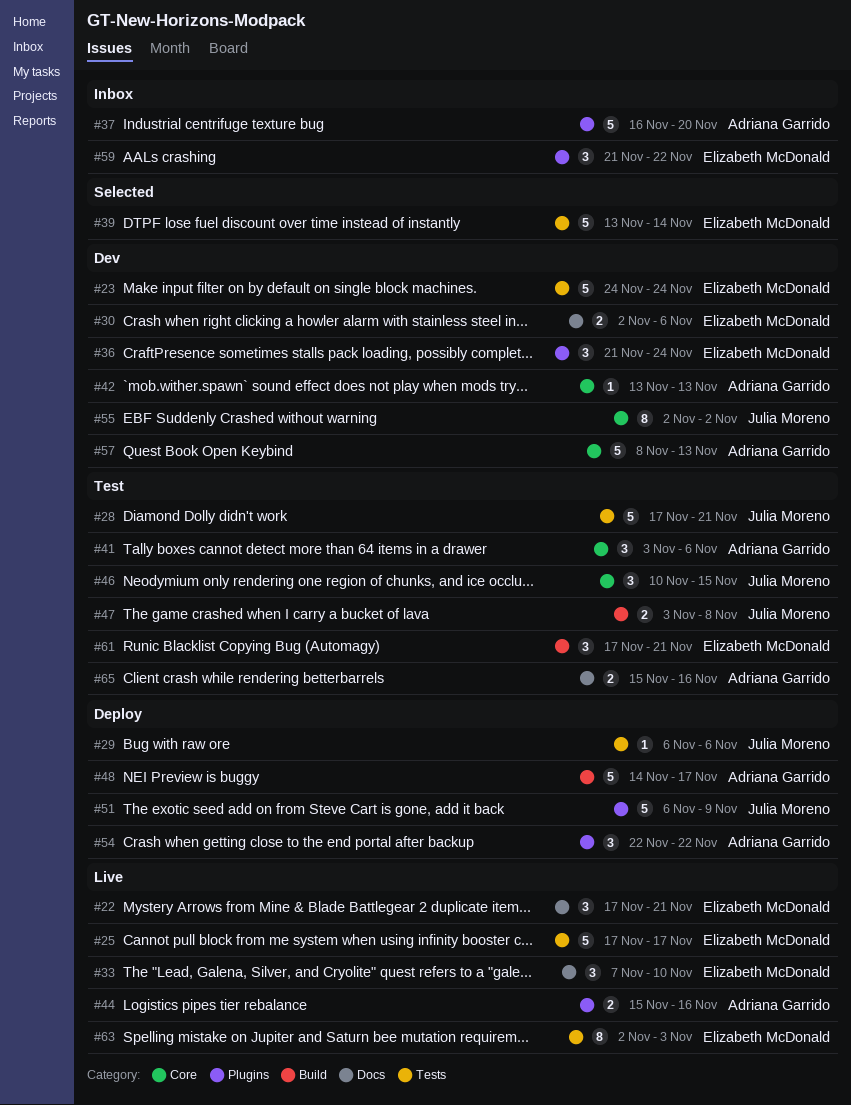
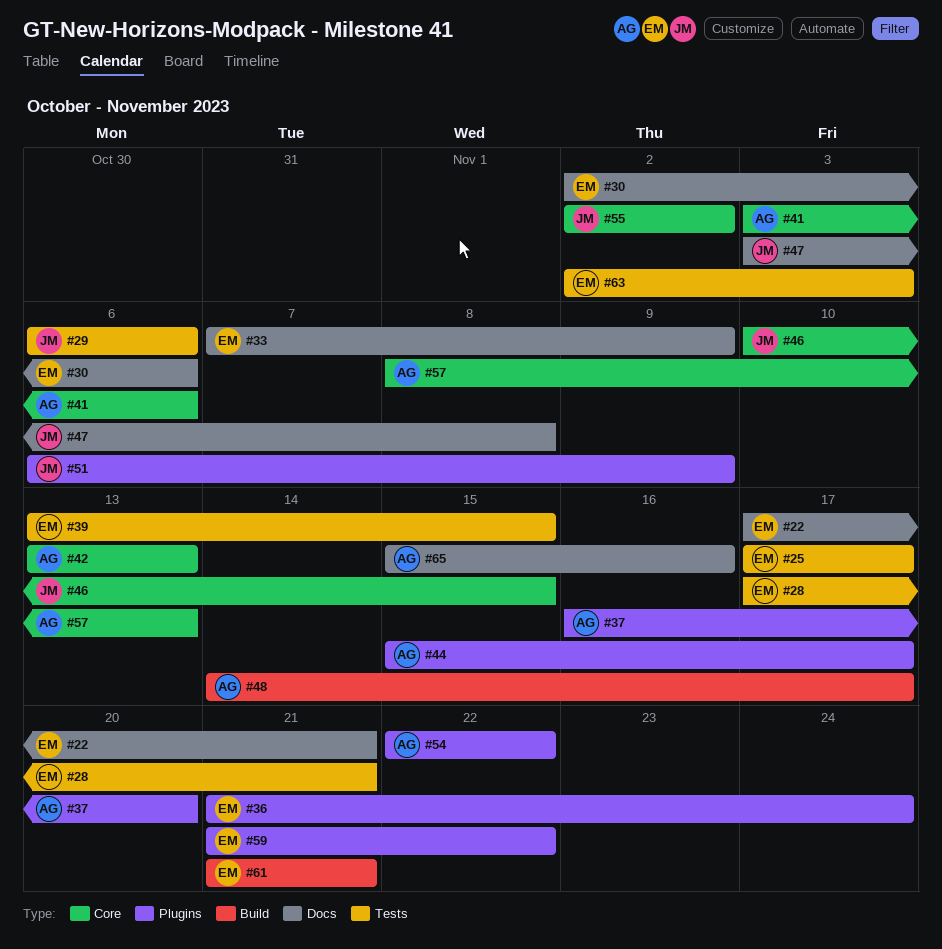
#23: present -> none
#28, owner: Julia Moreno -> Elizabeth McDonald
#33, due: Nov 10 -> Nov 9
#39, due: Nov 14 -> Nov 15
#44, due: Nov 16 -> Nov 17
#47, label: Build -> Docs
#61, start: Nov 17 -> Nov 21

